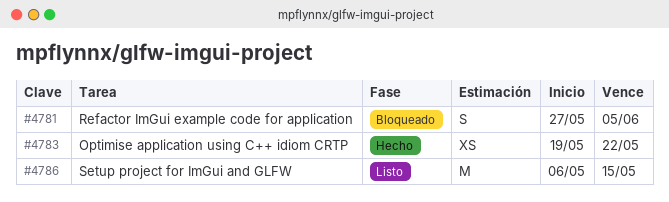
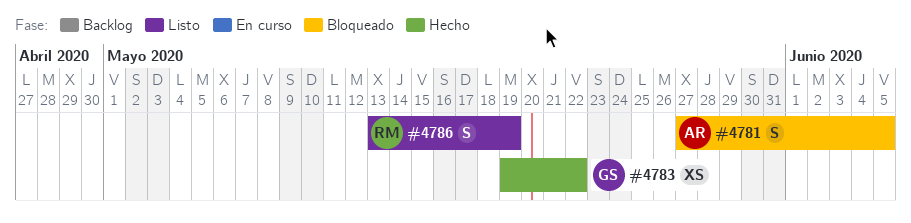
#4786, estimate: M -> S
#4786, start: May 6 -> May 13
#4786, due: May 15 -> May 19

